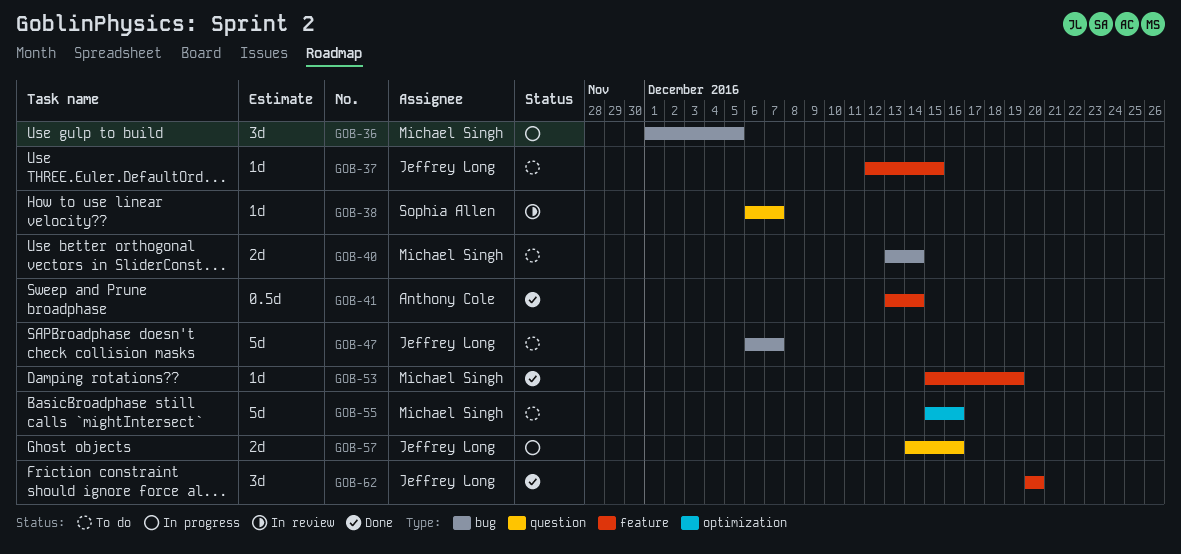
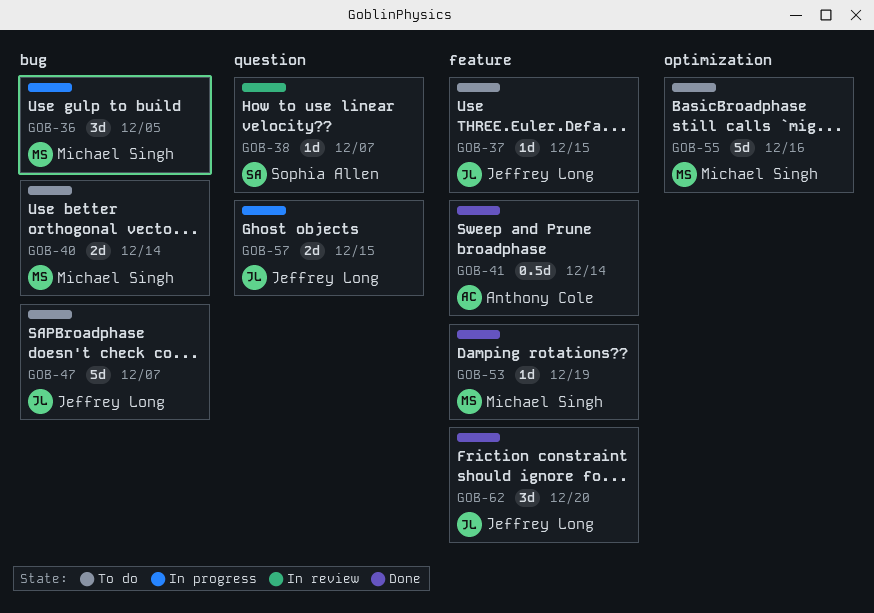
GOB-57, due: Dec 16 -> Dec 15

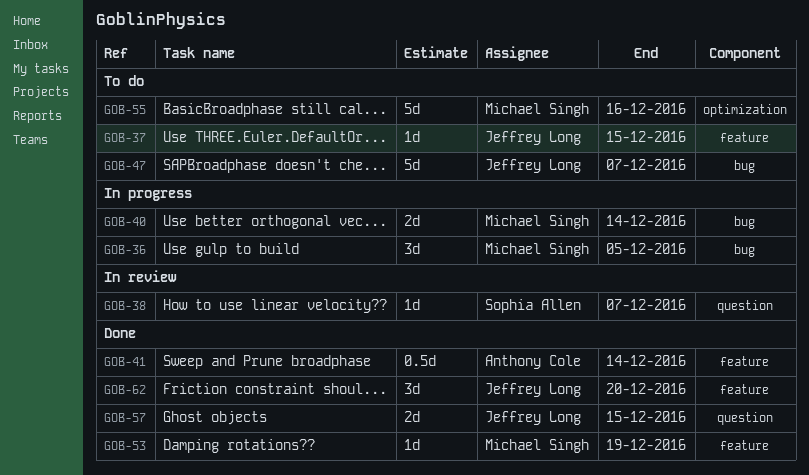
GOB-40, status: To do -> In progress
GOB-57, status: In progress -> Done

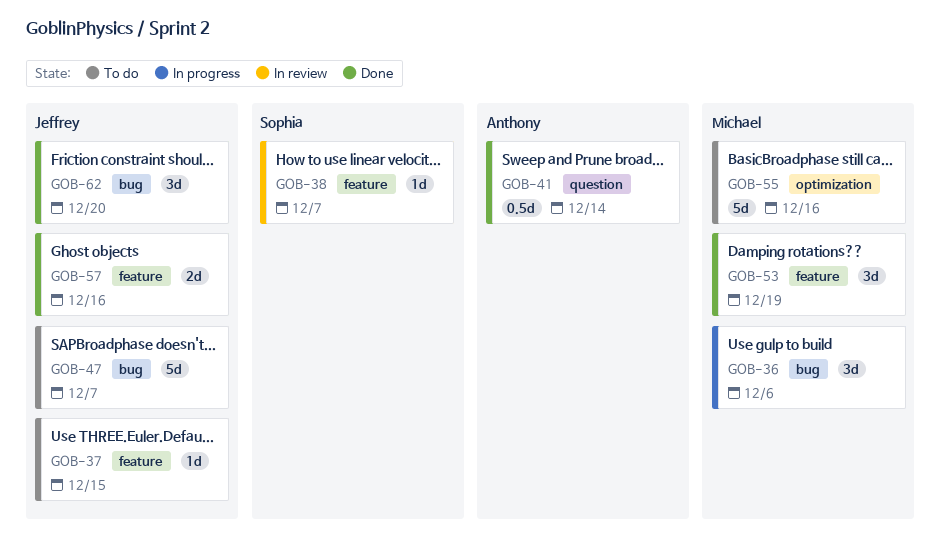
GOB-36, due: Dec 5 -> Dec 6
GOB-38, label: question -> feature
GOB-40: present -> none
GOB-41, label: feature -> question
GOB-53, estimate: 1d -> 3d
GOB-57, label: question -> feature
GOB-57, due: Dec 15 -> Dec 16
GOB-62, label: feature -> bug

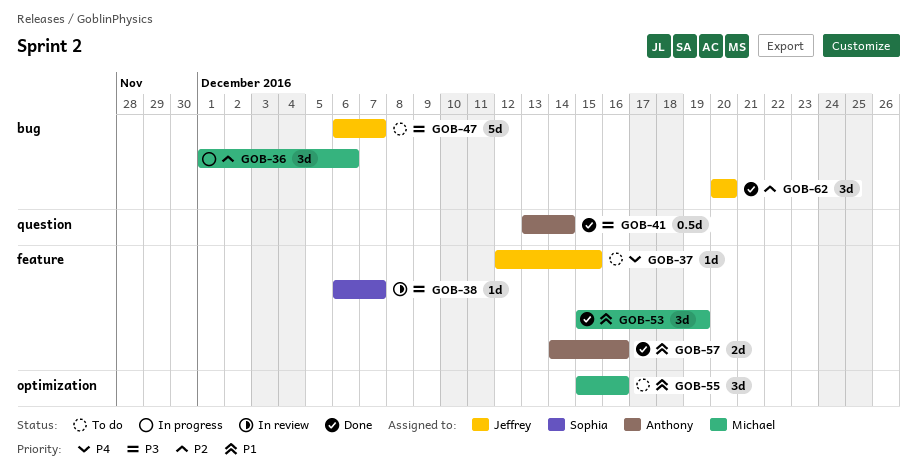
GOB-55, estimate: 5d -> 3d
GOB-57, owner: Jeffrey -> Anthony

